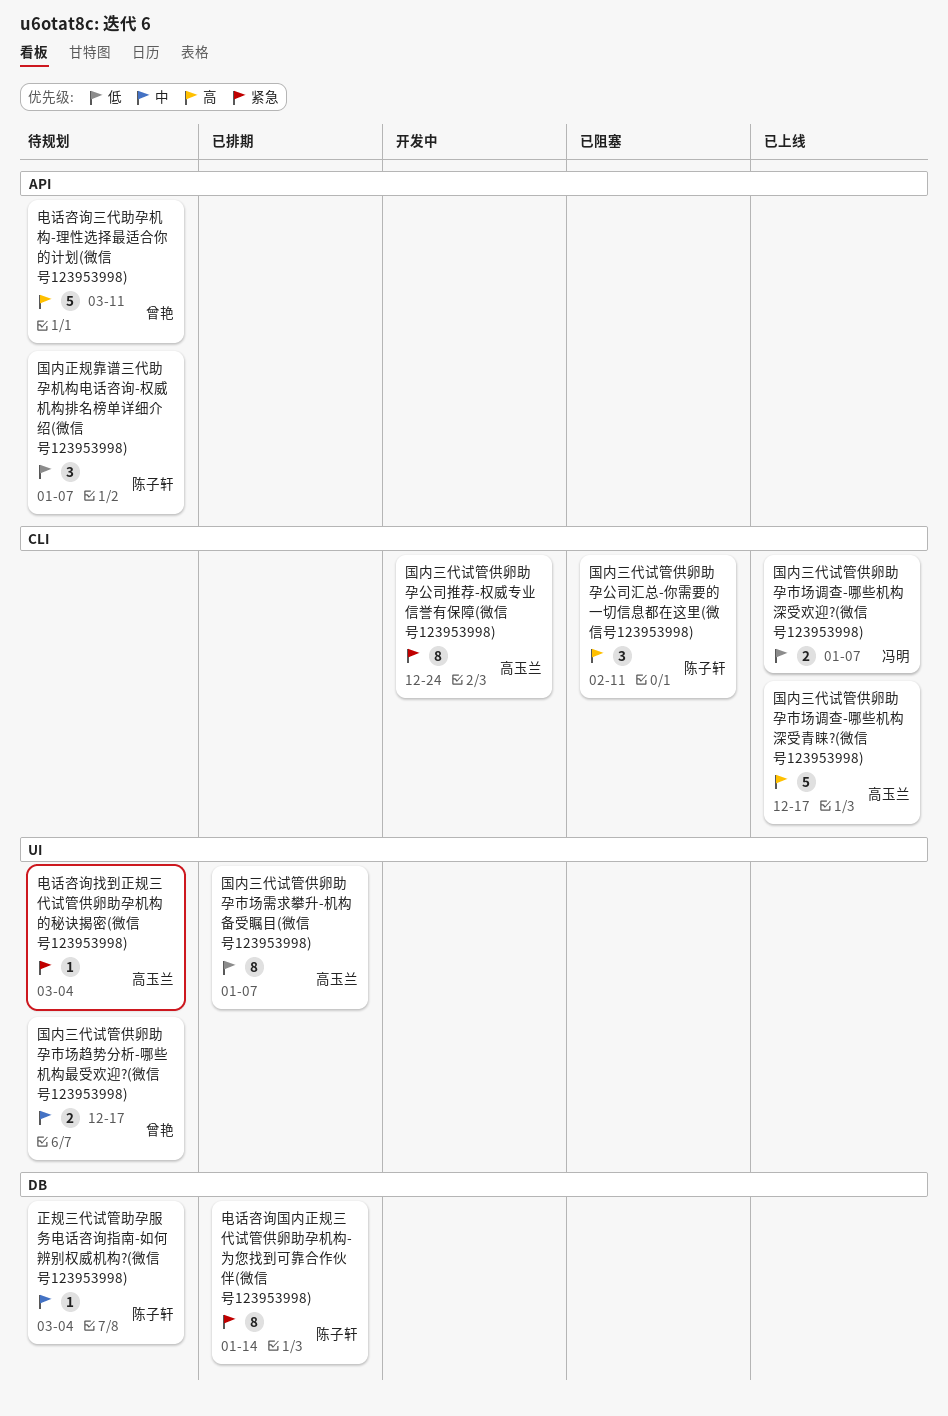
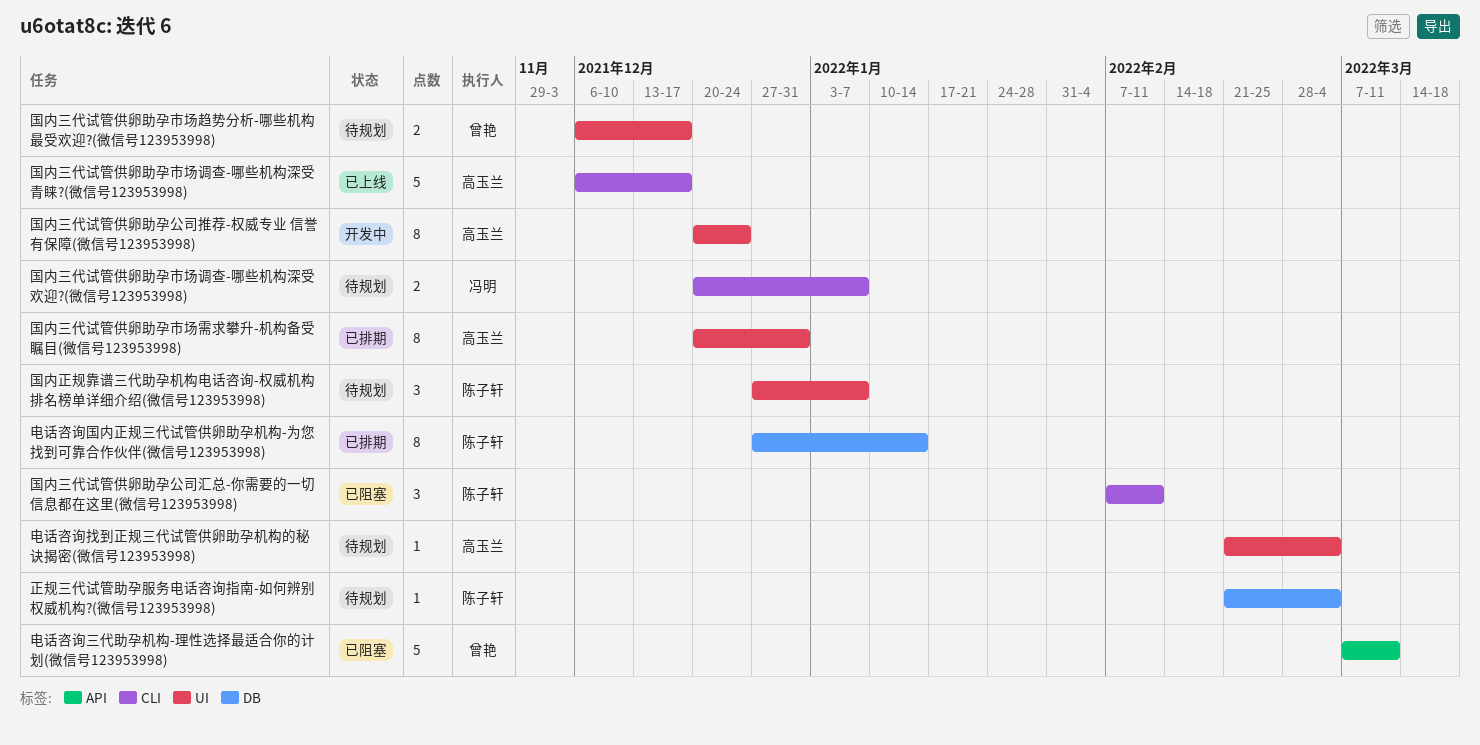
国内三代试管供卵助孕公司推荐-权威专业 信誉有保障(微信号123953998), label: CLI -> UI
国内三代试管供卵助孕市场调查-哪些机构深受欢迎?(微信号123953998), status: 已上线 -> 待规划
国内三代试管供卵助孕市场需求攀升-机构备受瞩目(微信号123953998), due: Jan 7 -> Dec 31
国内正规靠谱三代助孕机构电话咨询-权威机构排名榜单详细介绍(微信号123953998), label: API -> UI
电话咨询三代助孕机构-理性选择最适合你的计划(微信号123953998), status: 待规划 -> 已阻塞

